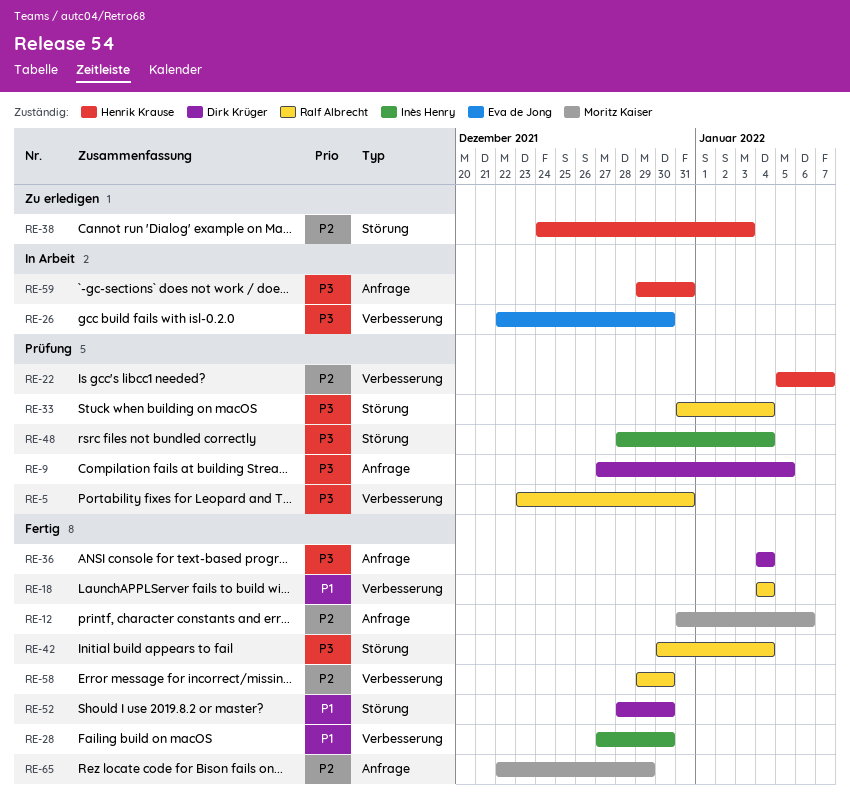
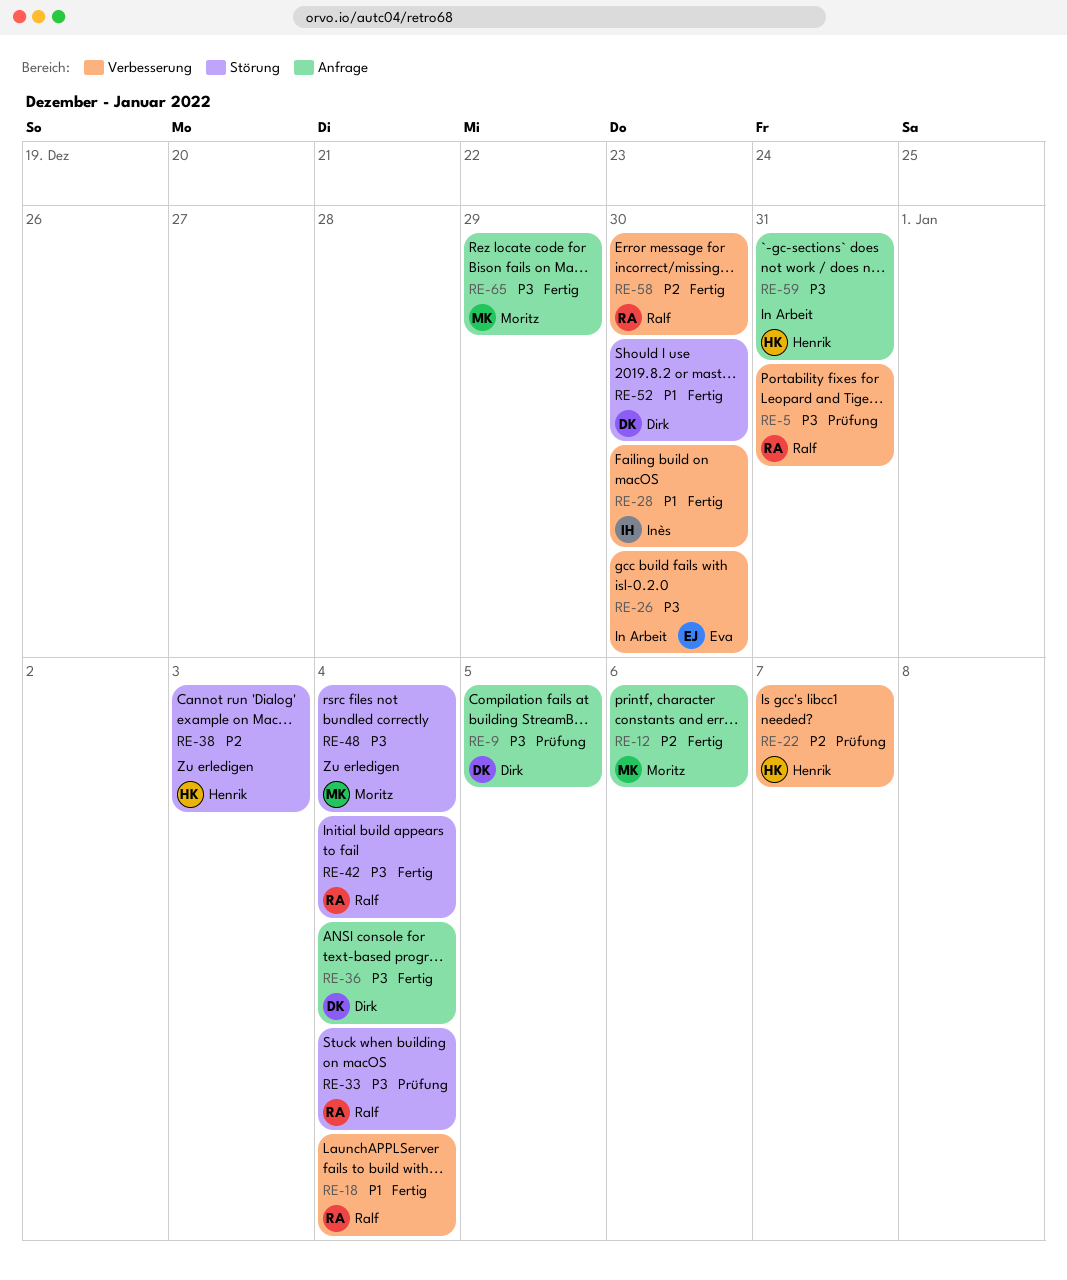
RE-48, status: Prüfung -> Zu erledigen
RE-48, owner: Inès Henry -> Moritz Kaiser
RE-65, priority: P2 -> P3

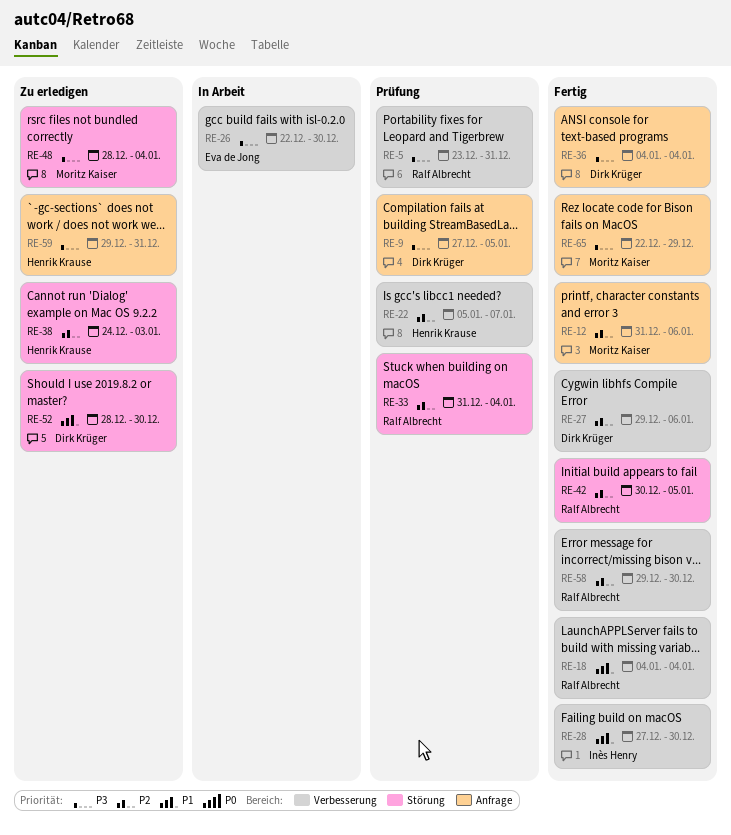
RE-27: none -> present
RE-33, priority: P3 -> P2
RE-42, priority: P3 -> P2
RE-42, due: Jan 4 -> Jan 5
RE-52, status: Fertig -> Zu erledigen
RE-59, status: In Arbeit -> Zu erledigen

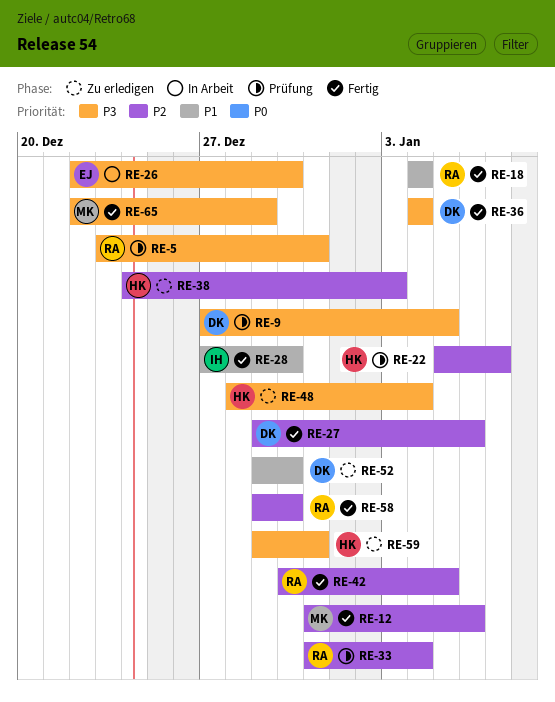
RE-48, owner: Moritz Kaiser -> Henrik Krause
RE-52, start: Dec 28 -> Dec 29

